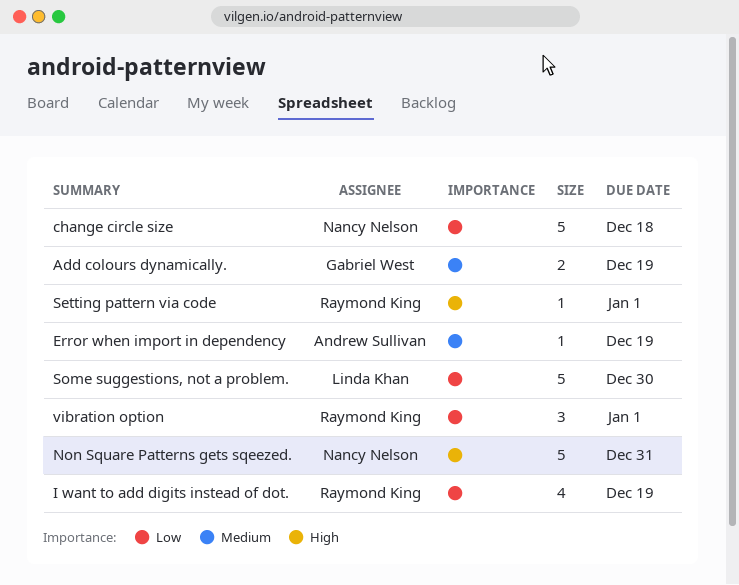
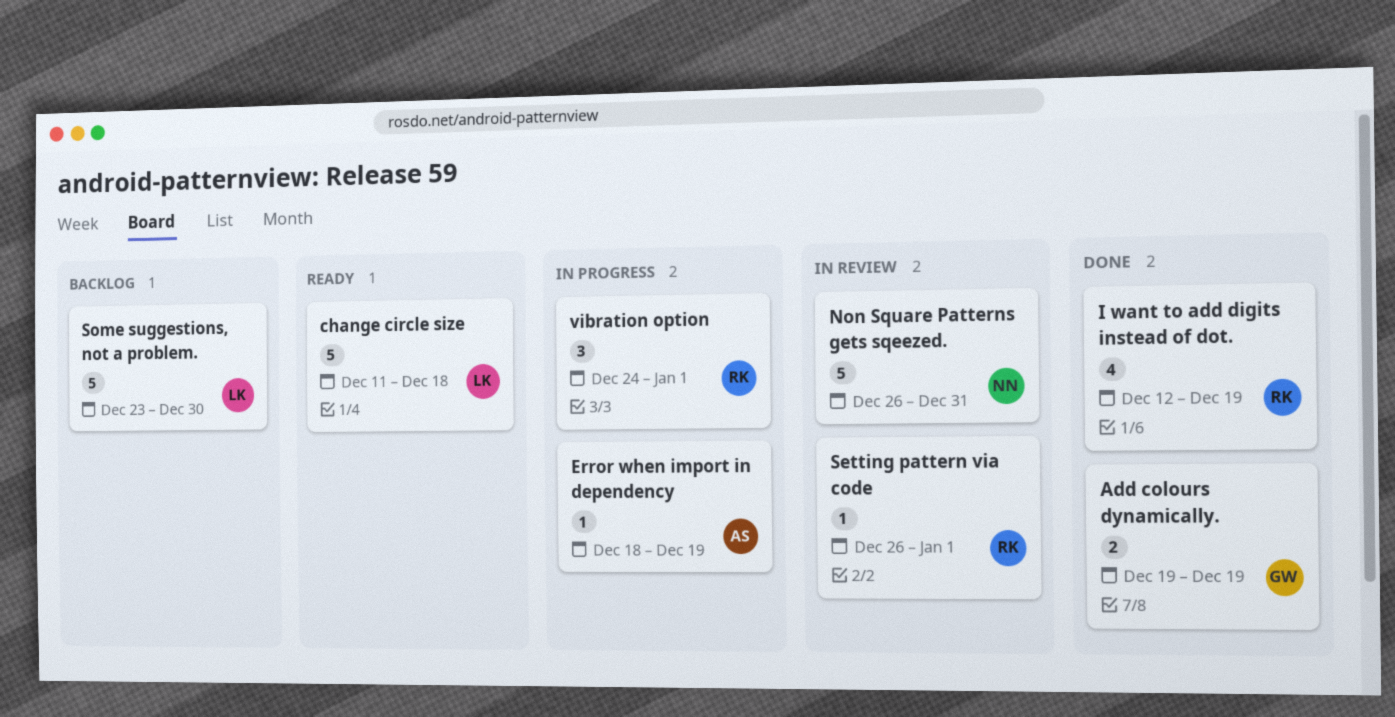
change circle size, owner: Nancy Nelson -> Linda Khan

